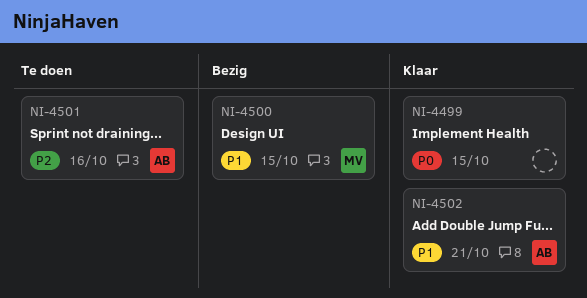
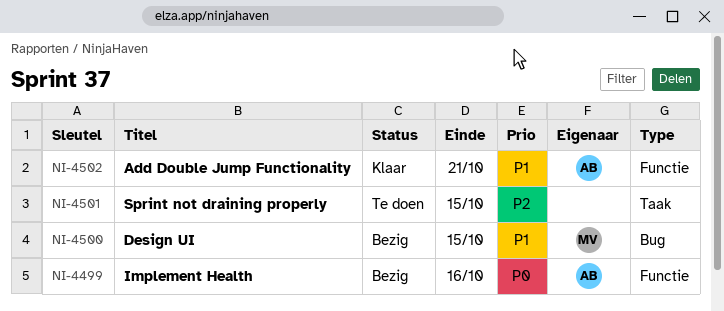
NI-4499, status: Klaar -> Bezig
NI-4499, owner: none -> AB
NI-4499, due: Oct 15 -> Oct 16
NI-4501, owner: AB -> none
NI-4501, due: Oct 16 -> Oct 15

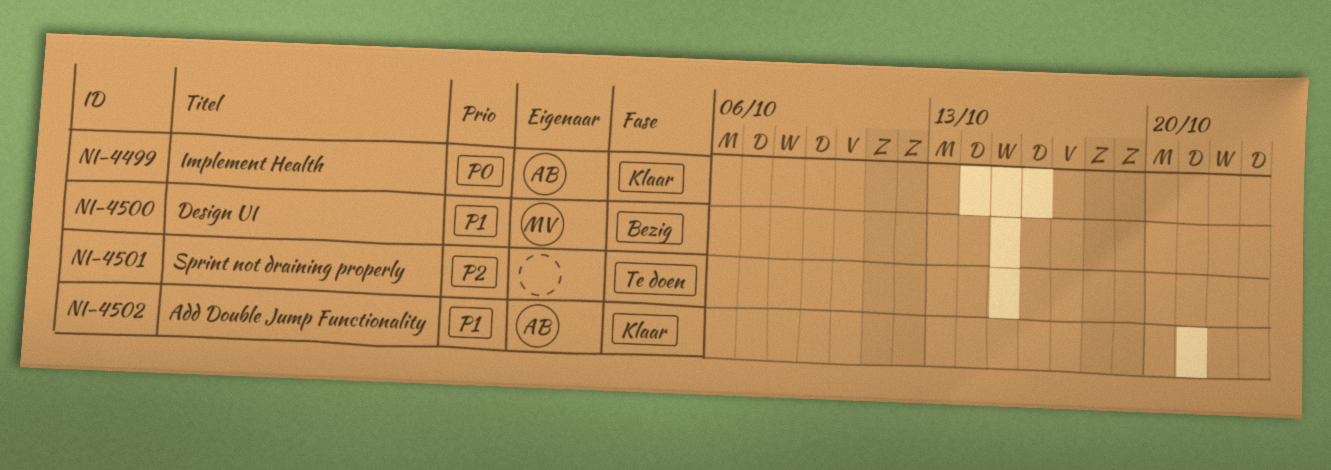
NI-4499, status: Bezig -> Klaar

